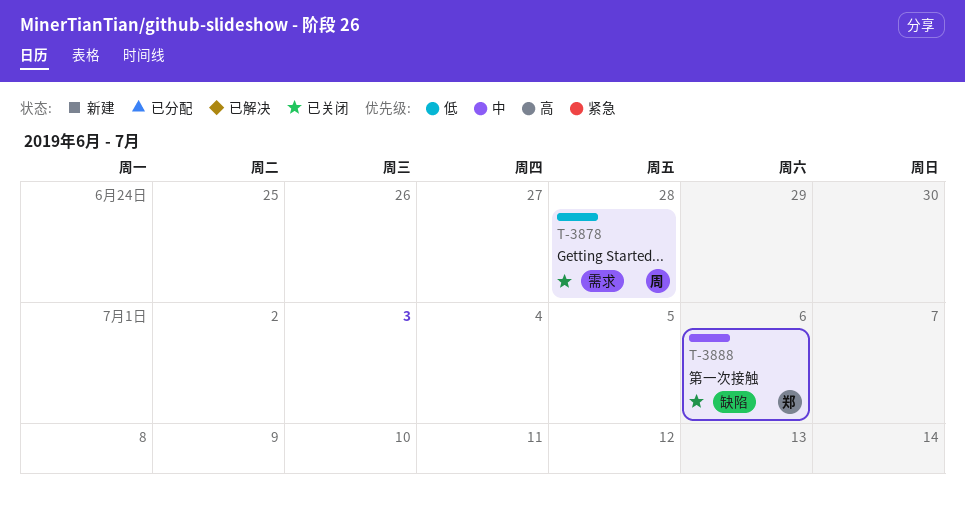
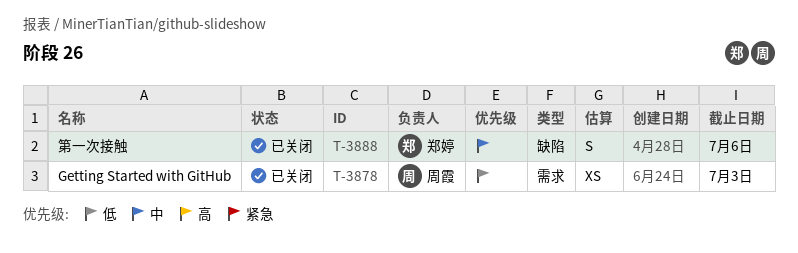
T-3878, due: Jun 28 -> Jul 3

